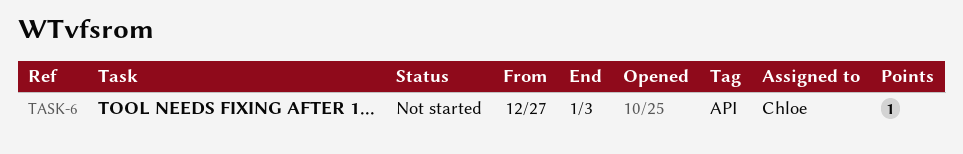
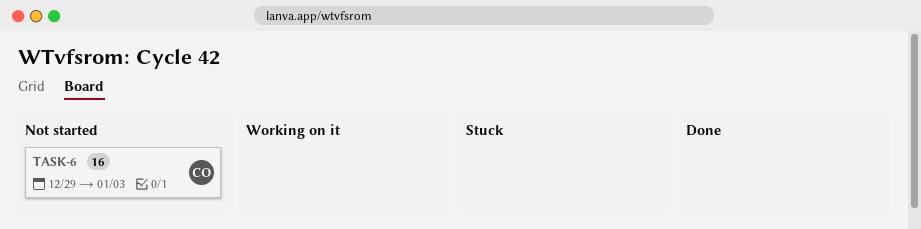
TASK-6, estimate: 1 -> 16
TASK-6, start: Dec 27 -> Dec 29

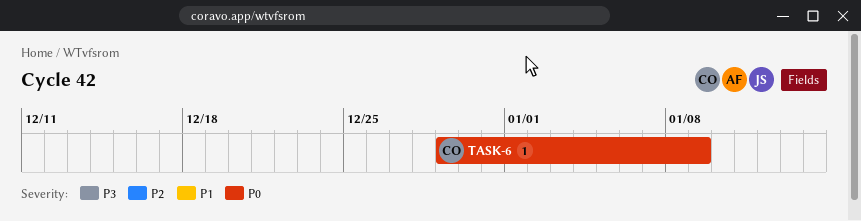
TASK-6, estimate: 16 -> 1
TASK-6, due: Jan 3 -> Jan 9

